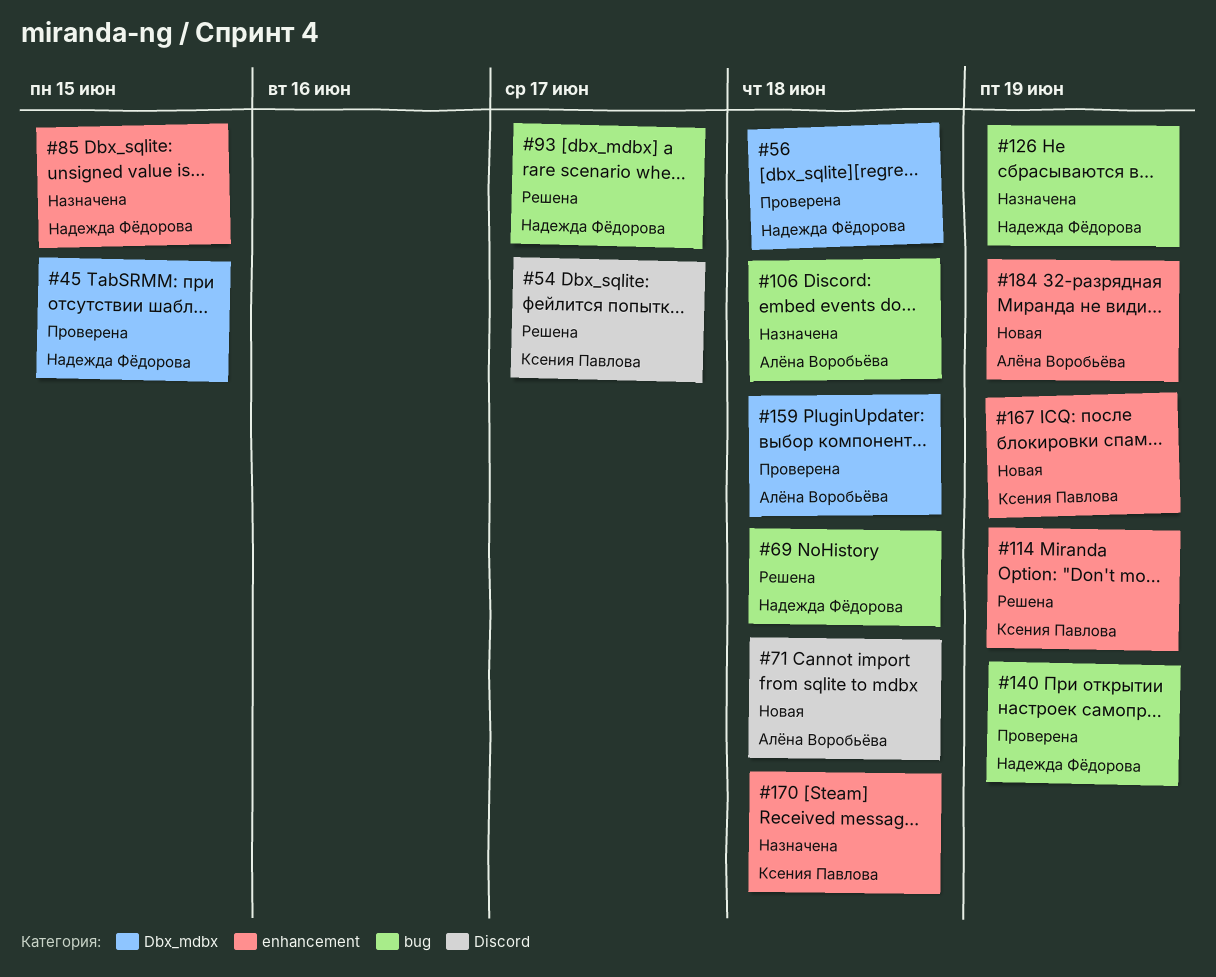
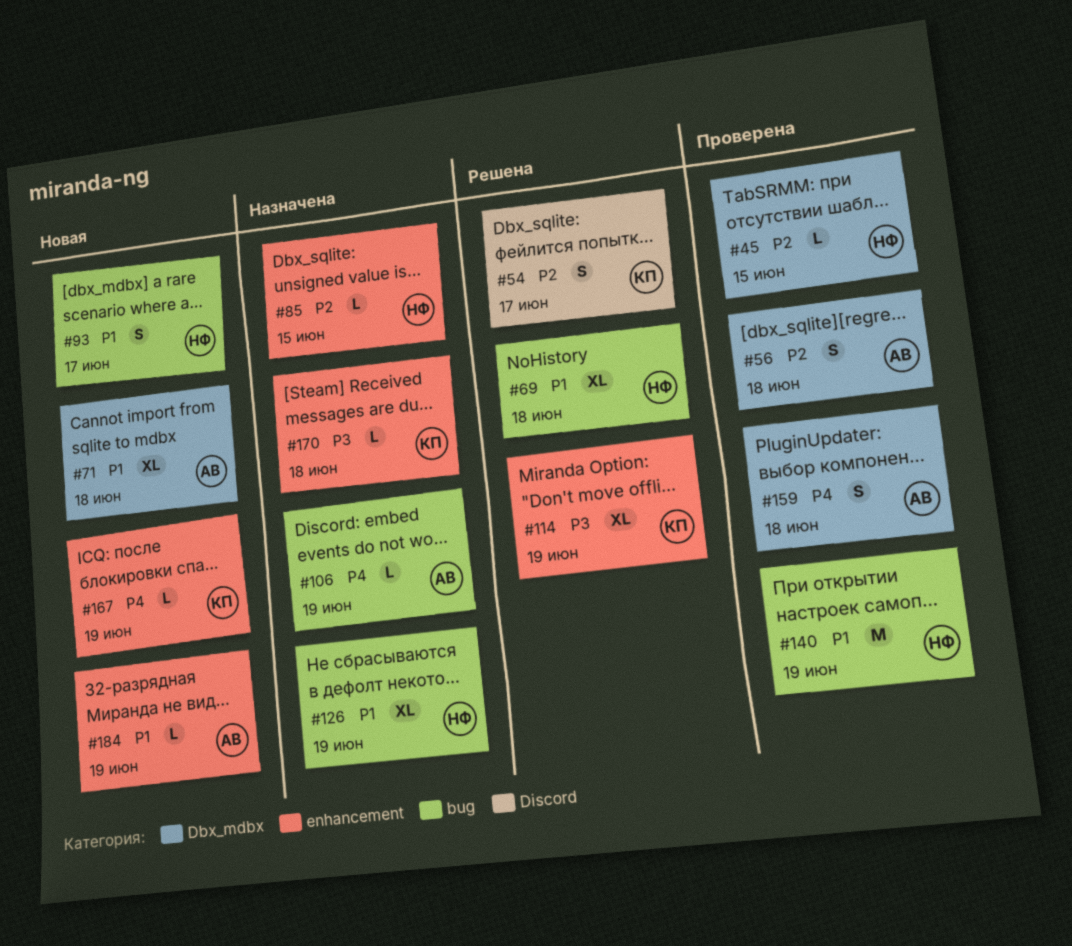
#56, owner: Надежда Фёдорова -> Алёна Воробьёва
#71, label: Discord -> Dbx_mdbx
#93, status: Решена -> Новая
#106, due: Jun 18 -> Jun 19

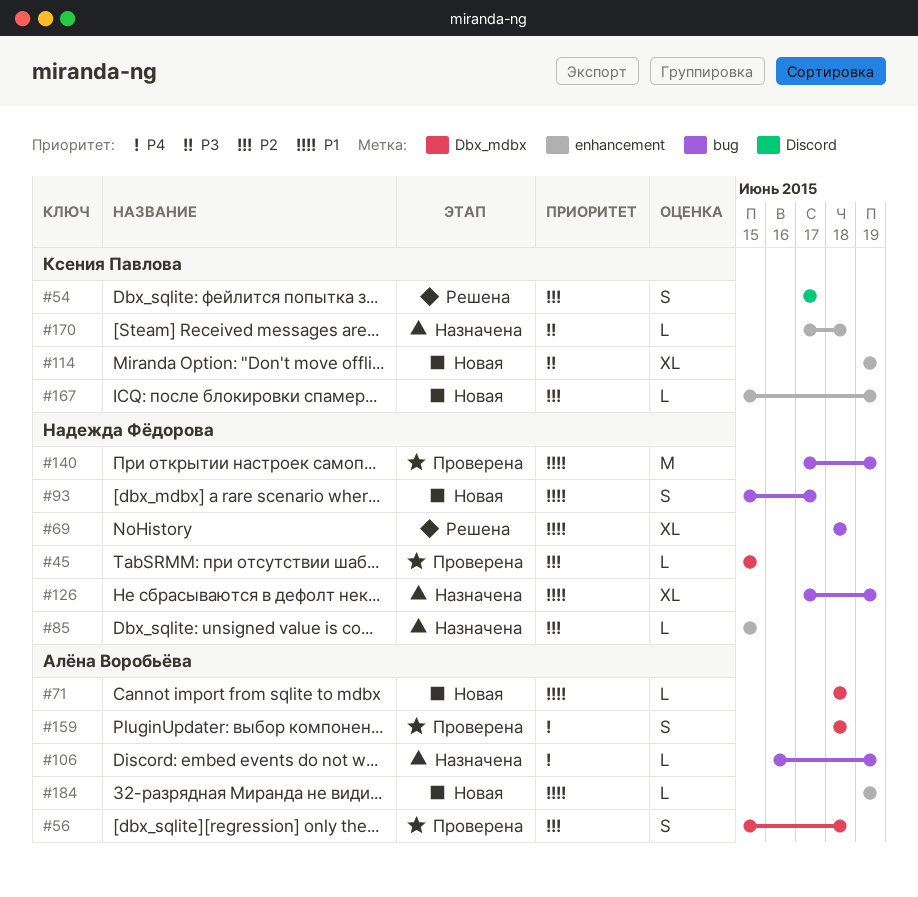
#71, estimate: XL -> L
#114, status: Решена -> Новая
#167, priority: P4 -> P2

